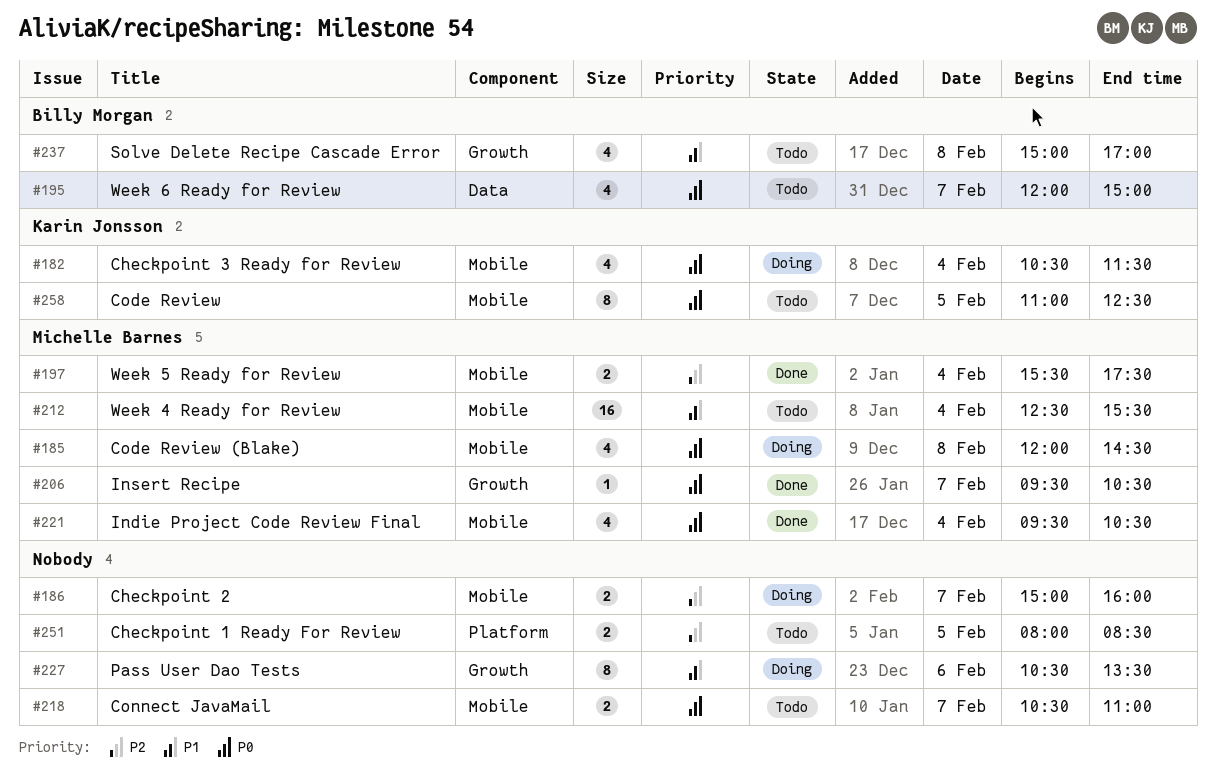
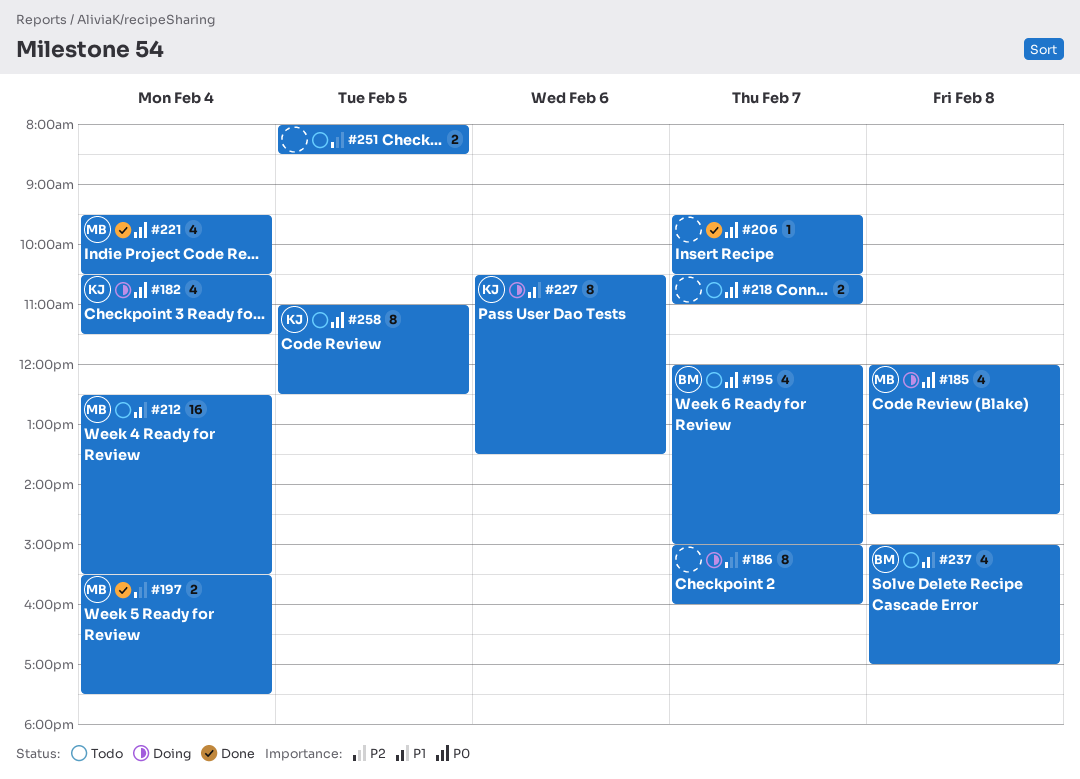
#186, estimate: 2 -> 8
#206, owner: Michelle Barnes -> none
#227, owner: none -> Karin Jonsson

